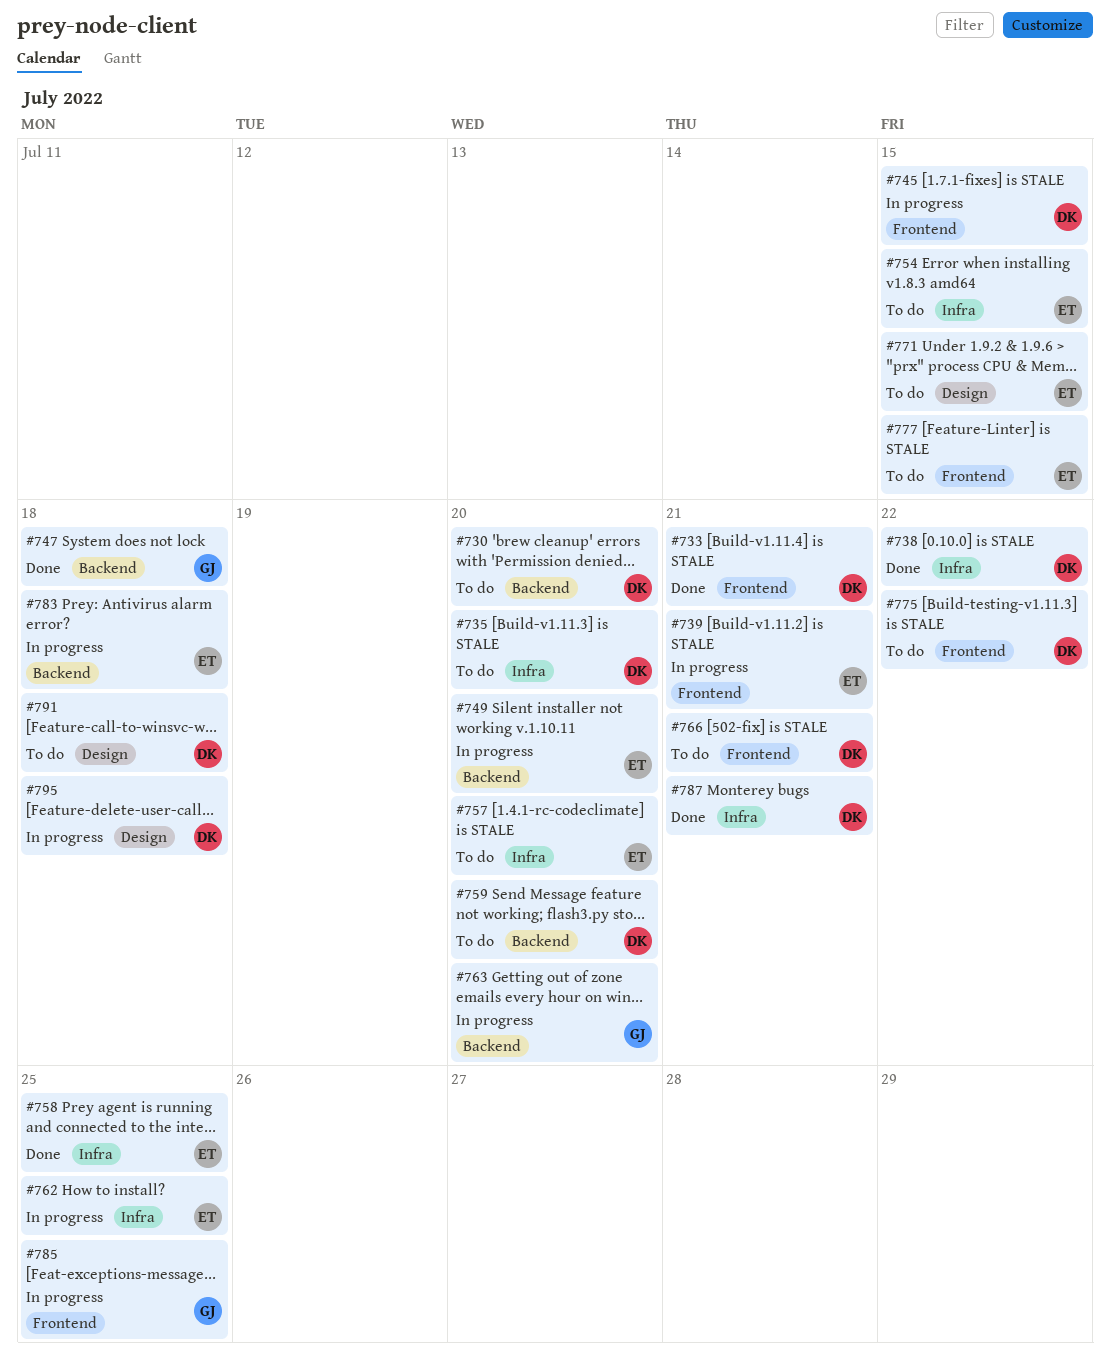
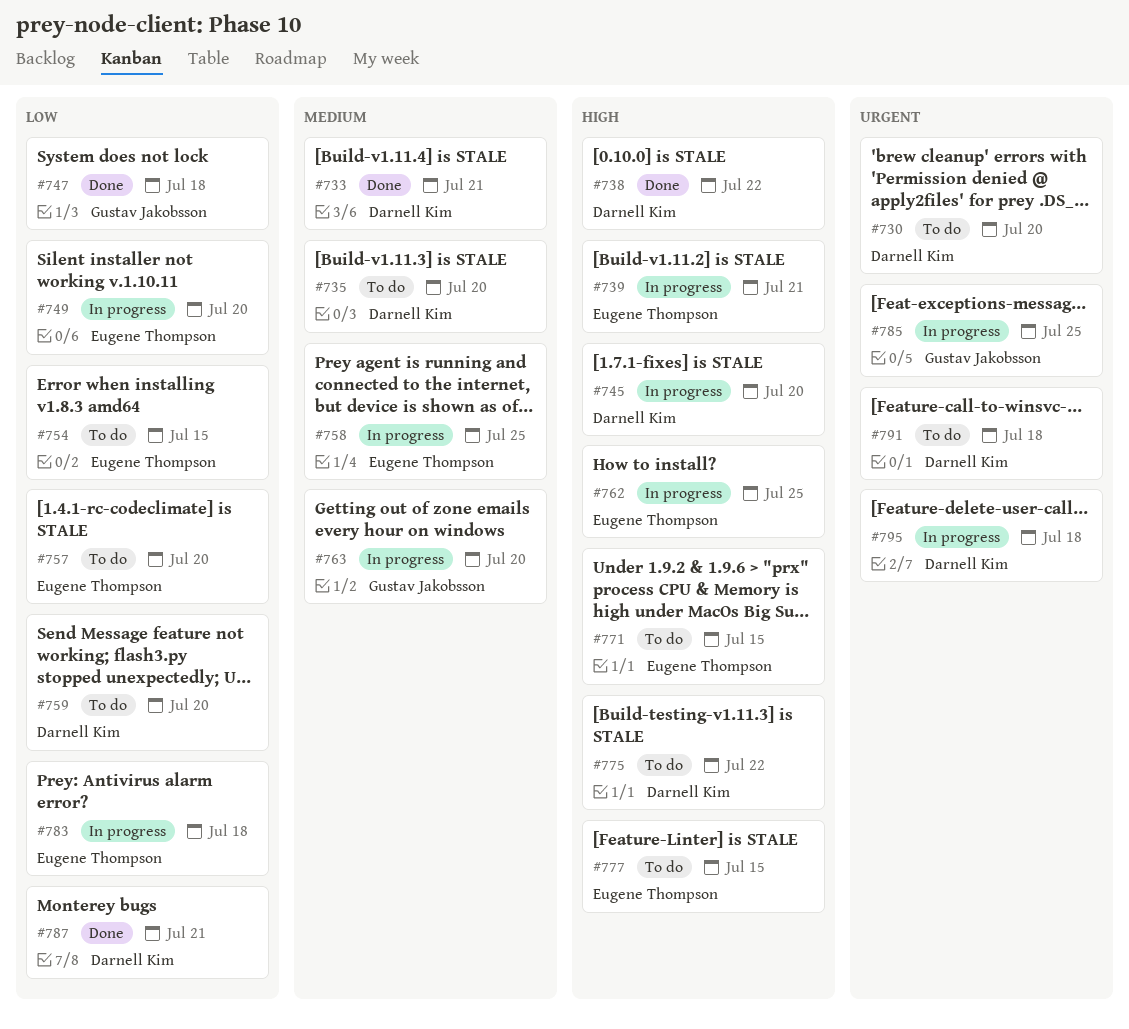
#745, due: Jul 15 -> Jul 20
#758, status: Done -> In progress
#766: present -> none

